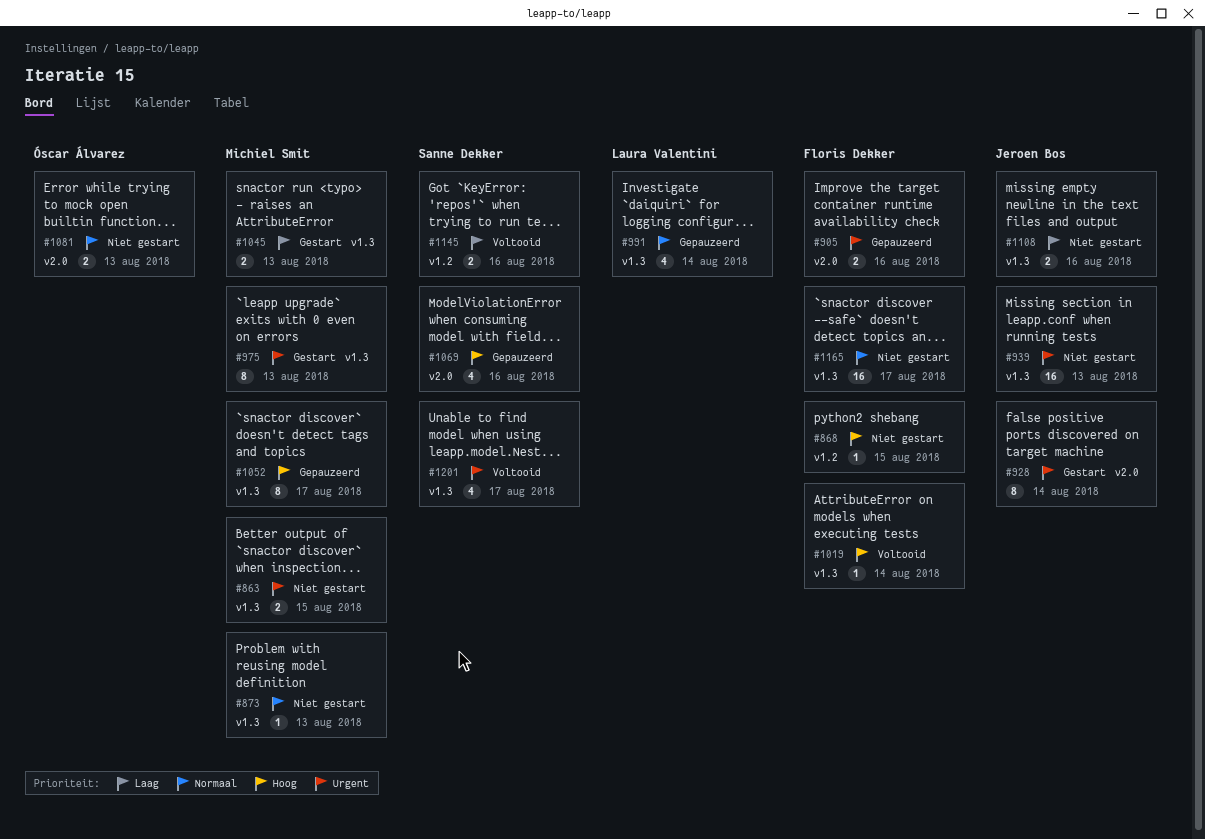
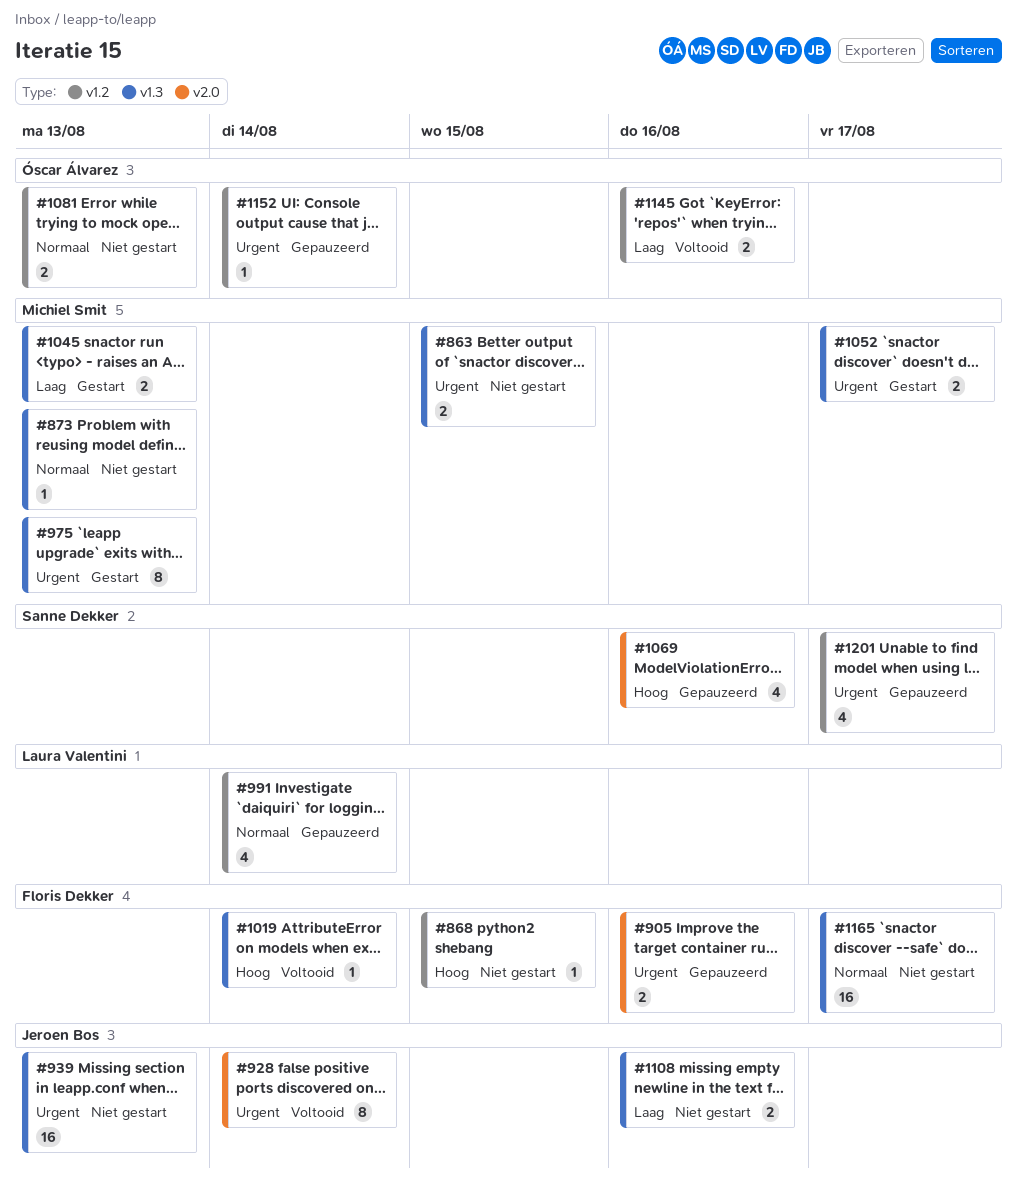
#928, status: Gestart -> Voltooid
#991, label: v1.3 -> v1.2
#1052, status: Gepauzeerd -> Gestart
#1052, priority: Hoog -> Urgent
#1052, estimate: 8 -> 2
#1081, label: v2.0 -> v1.2
#1145, owner: Sanne Dekker -> Óscar Álvarez
#1152: none -> present
#1201, status: Voltooid -> Gepauzeerd
#1201, label: v1.3 -> v1.2

